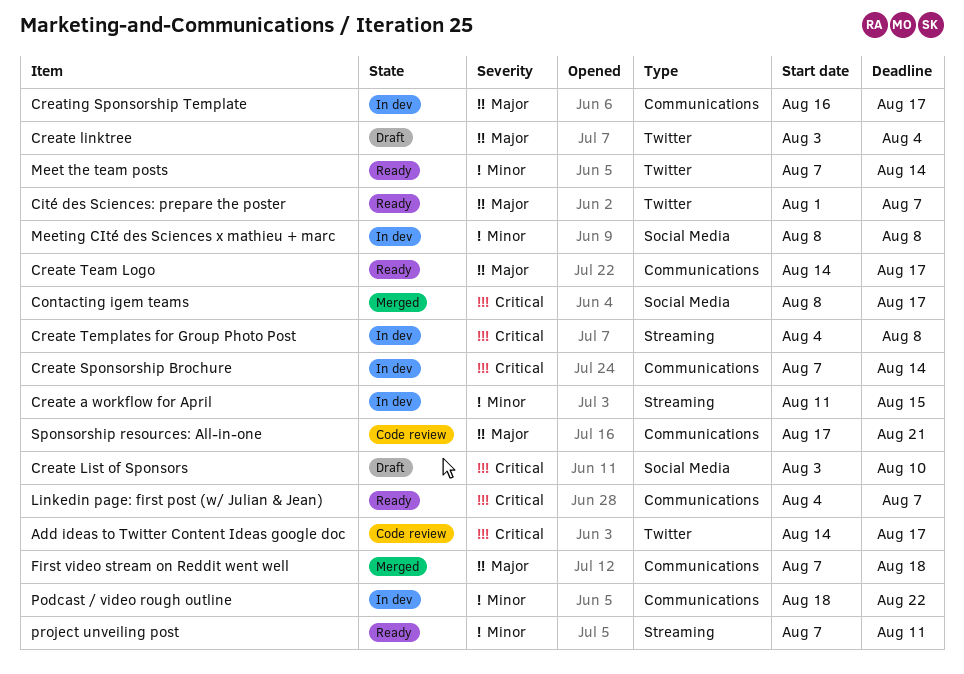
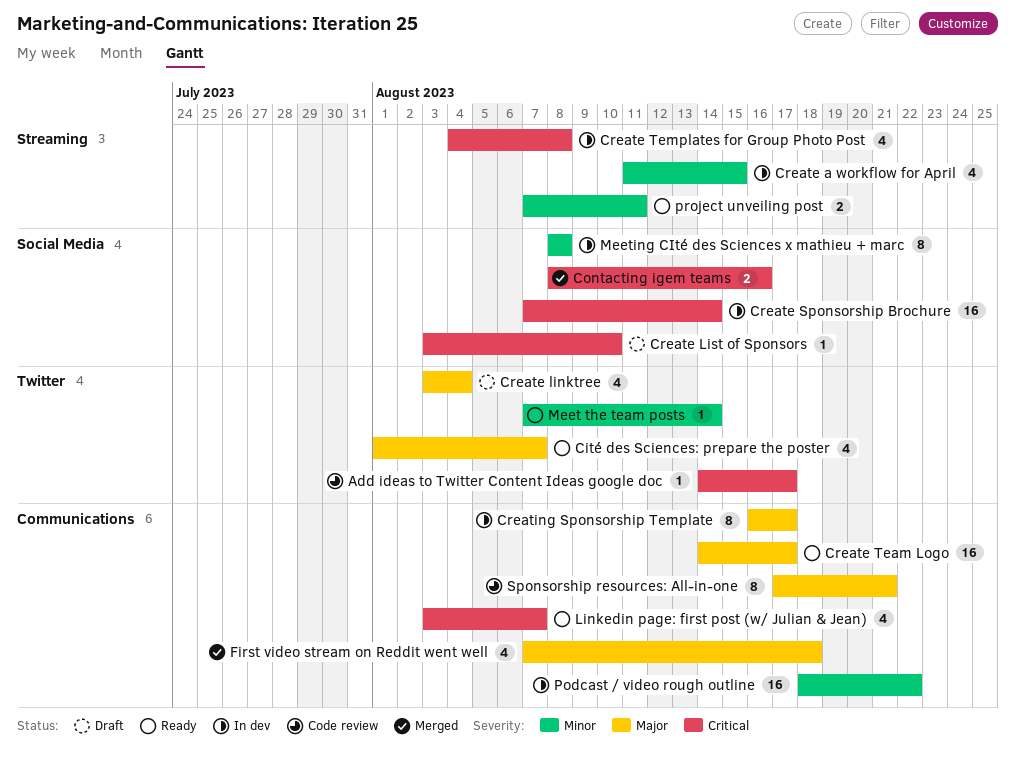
Contacting igem teams, due: Aug 17 -> Aug 16
Create Sponsorship Brochure, label: Communications -> Social Media
Linkedin page: first post (w/ Julian & Jean), start: Aug 4 -> Aug 3

